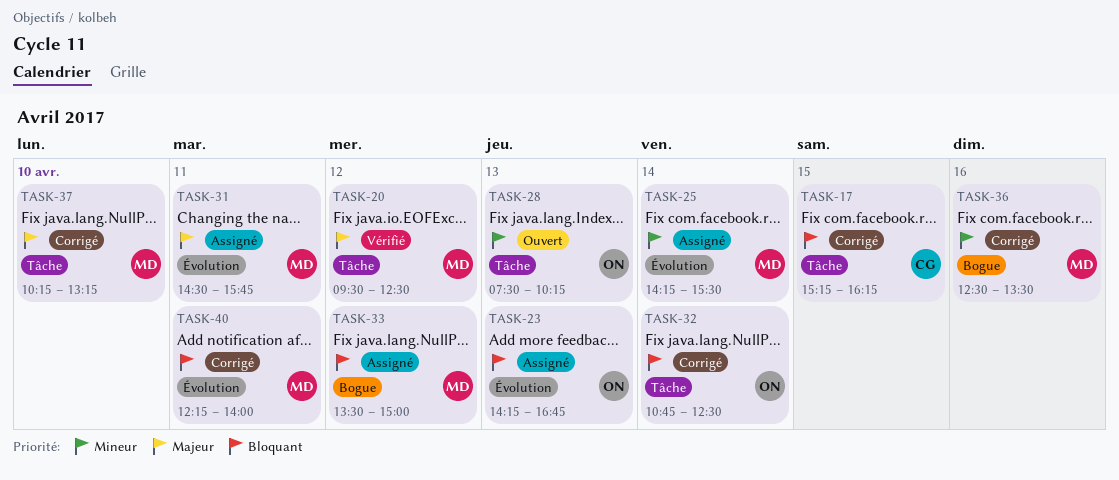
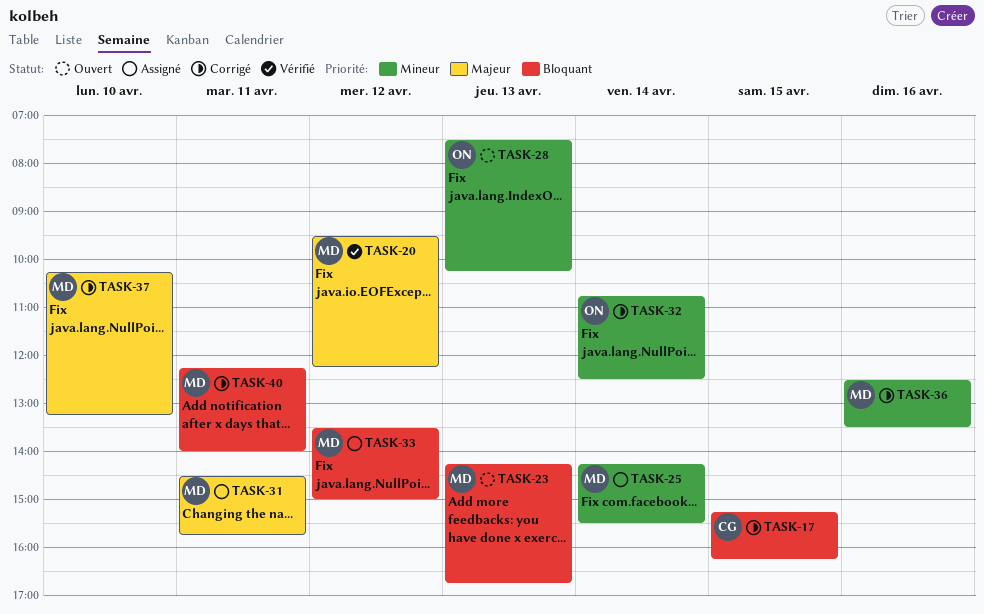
TASK-20, ends: 12:30 -> 12:15
TASK-23, status: Assigné -> Ouvert
TASK-23, owner: ON -> MD
TASK-32, priority: Bloquant -> Mineur

